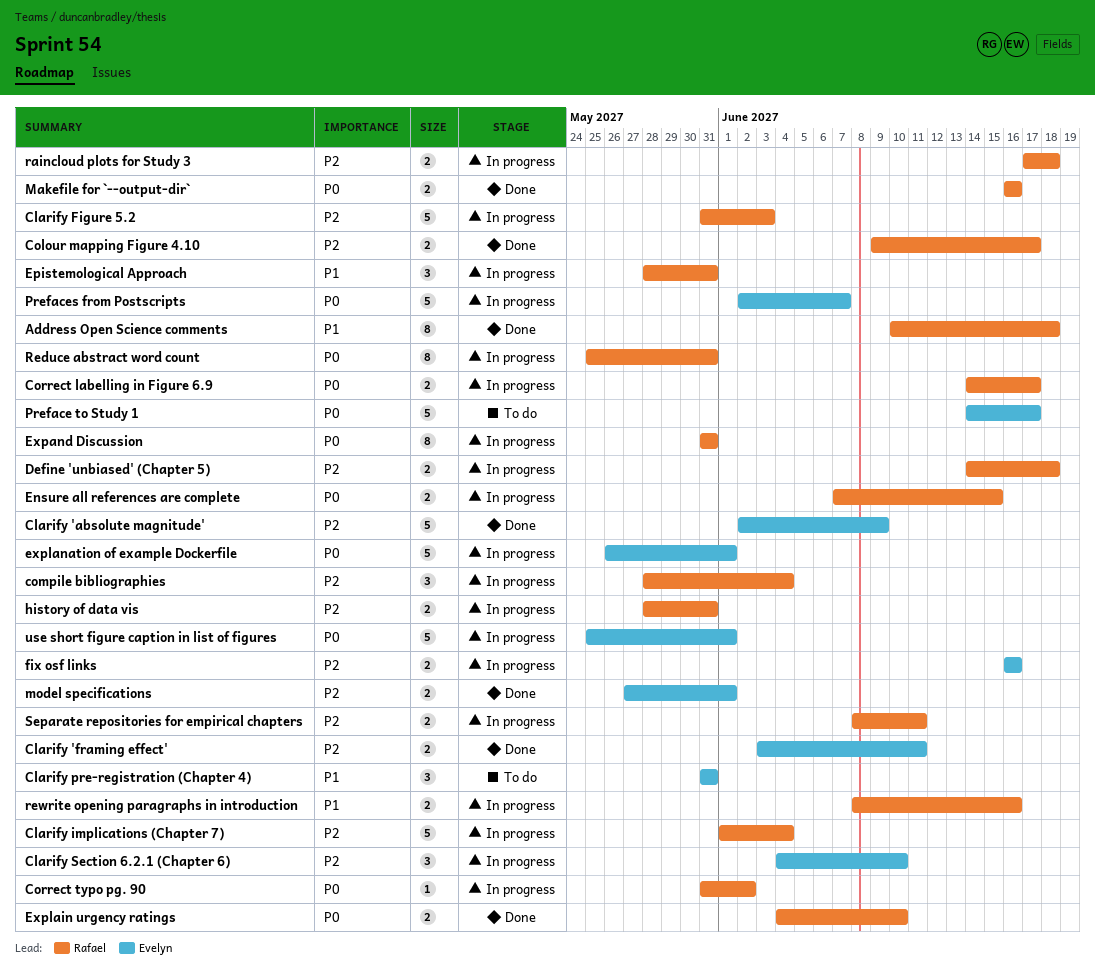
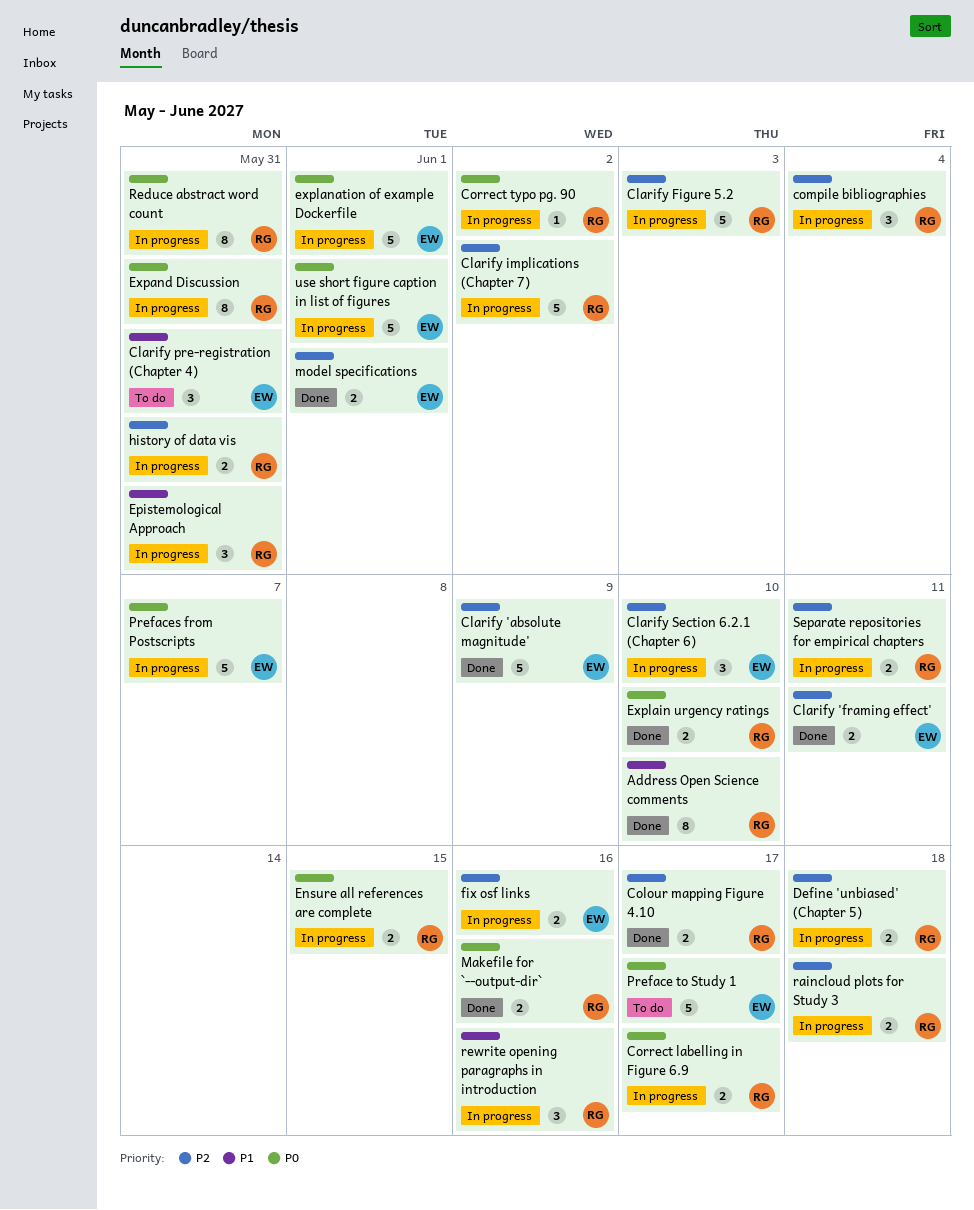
Address Open Science comments, due: Jun 18 -> Jun 10
Clarify implications (Chapter 7), due: Jun 4 -> Jun 2
rewrite opening paragraphs in introduction, estimate: 2 -> 3

